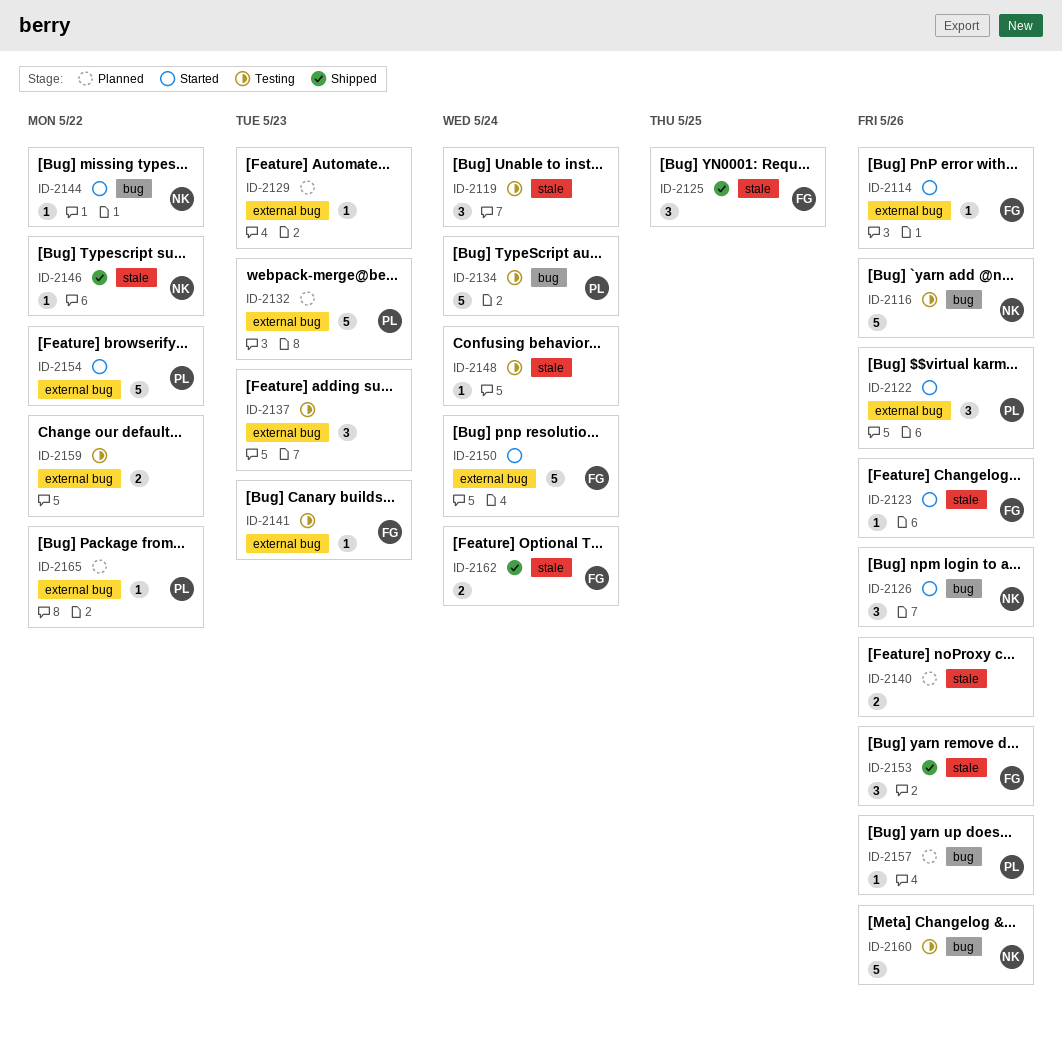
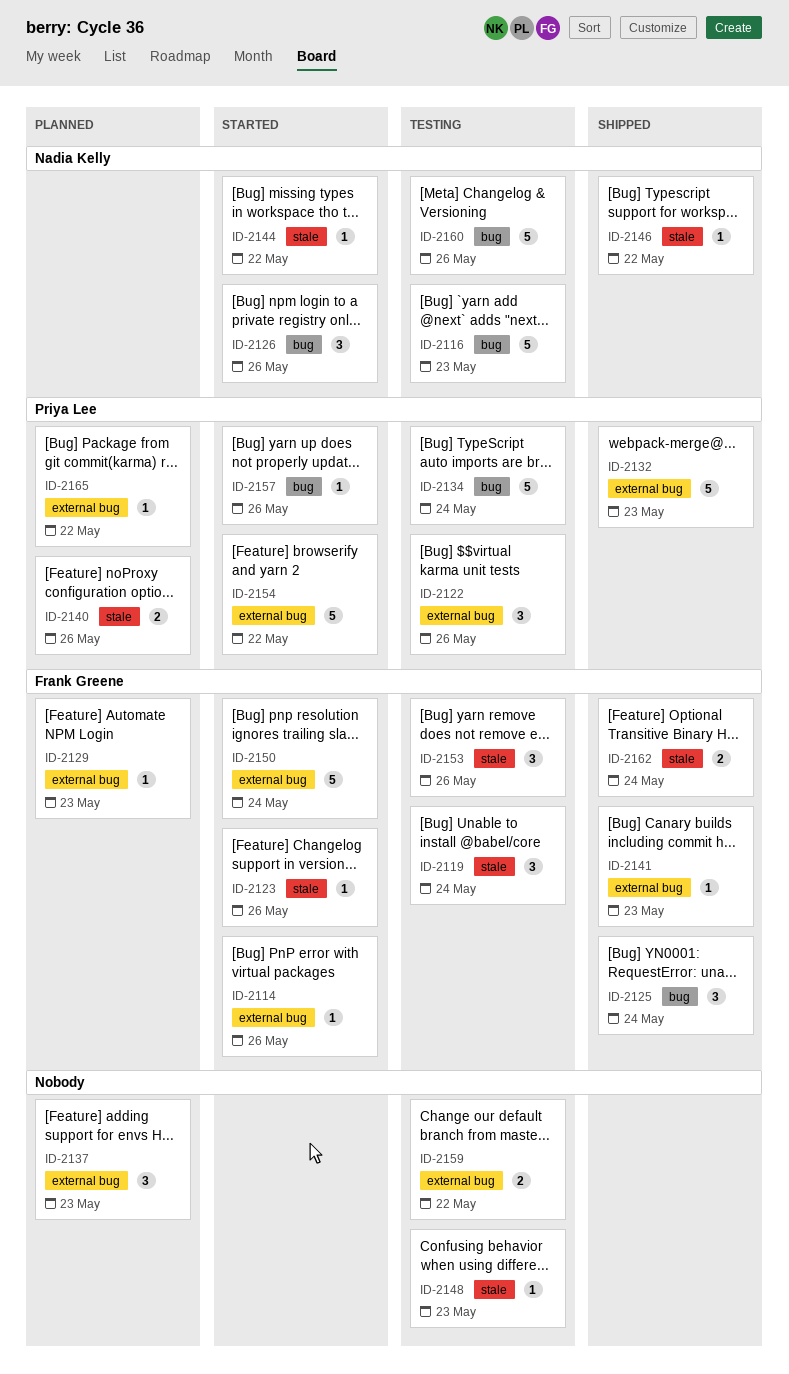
ID-2116, due: May 26 -> May 23
ID-2119, owner: none -> Frank Greene
ID-2122, status: Started -> Testing
ID-2125, label: stale -> bug
ID-2125, due: May 25 -> May 24
ID-2129, owner: none -> Frank Greene
ID-2132, status: Planned -> Shipped
ID-2137, status: Testing -> Planned
ID-2140, owner: none -> Priya Lee
ID-2141, status: Testing -> Shipped
ID-2144, label: bug -> stale
ID-2148, due: May 24 -> May 23
ID-2153, status: Shipped -> Testing
ID-2157, status: Planned -> Started

